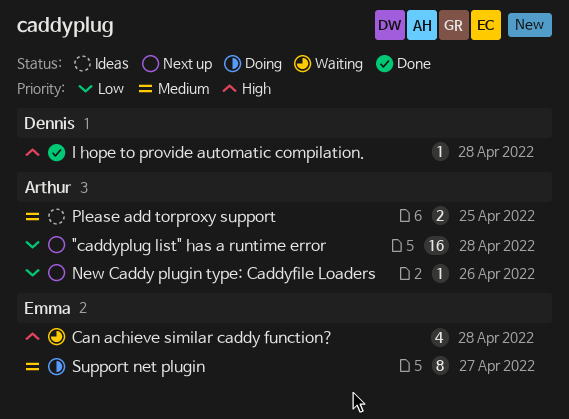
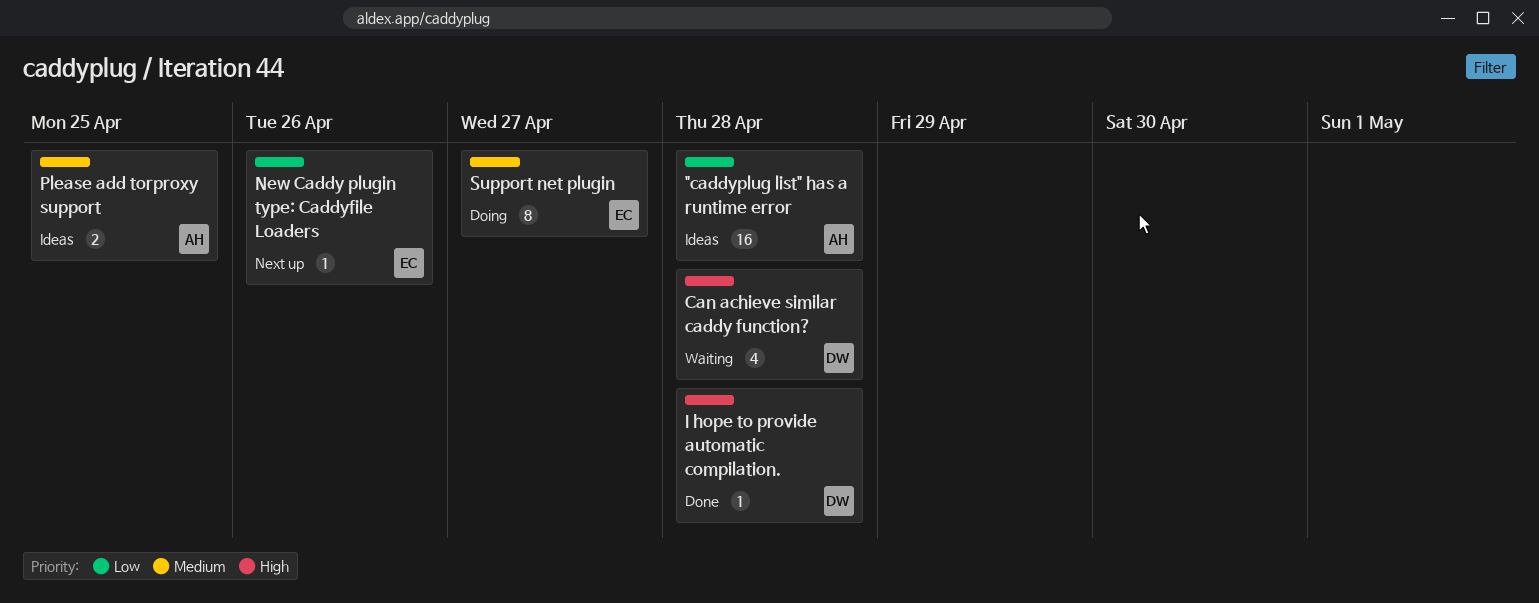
"caddyplug list" has a runtime error, status: Next up -> Ideas
Can achieve similar caddy function?, owner: Emma -> Dennis
New Caddy plugin type: Caddyfile Loaders, owner: Arthur -> Emma

